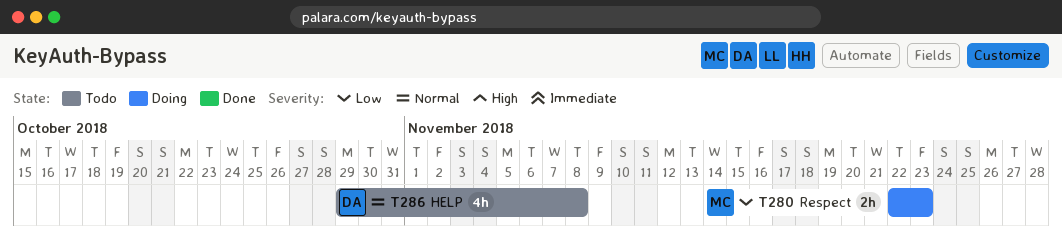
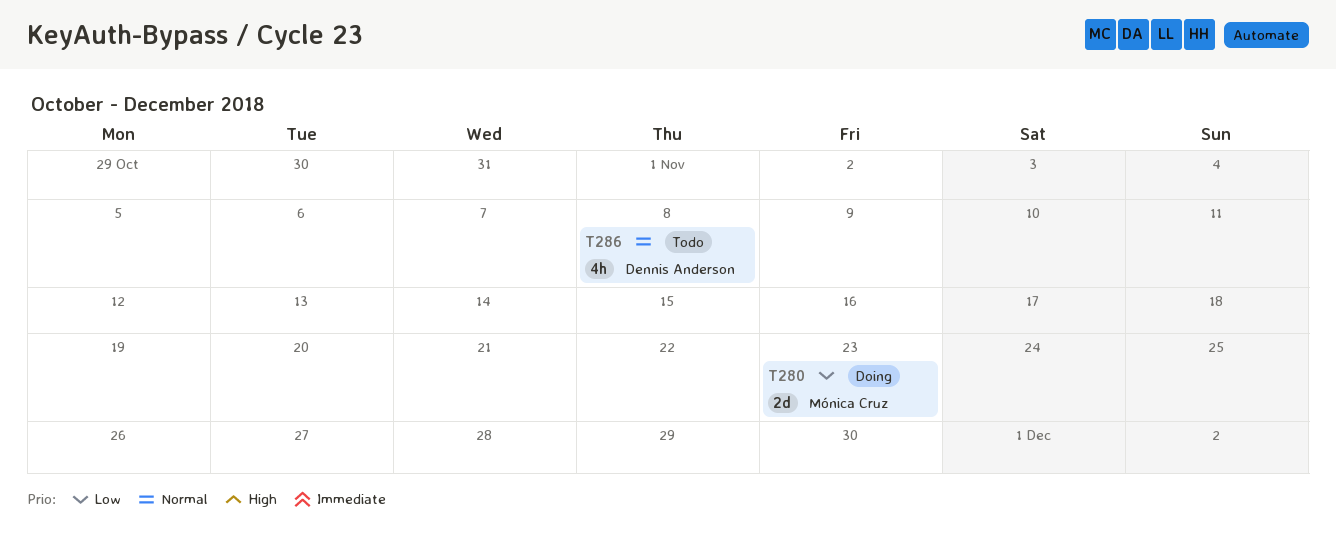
T280, estimate: 2h -> 2d

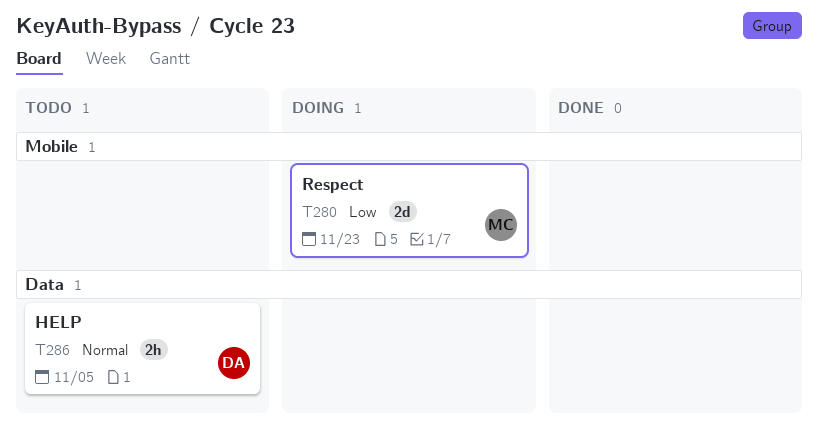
T286, estimate: 4h -> 2h
T286, due: Nov 8 -> Nov 5

